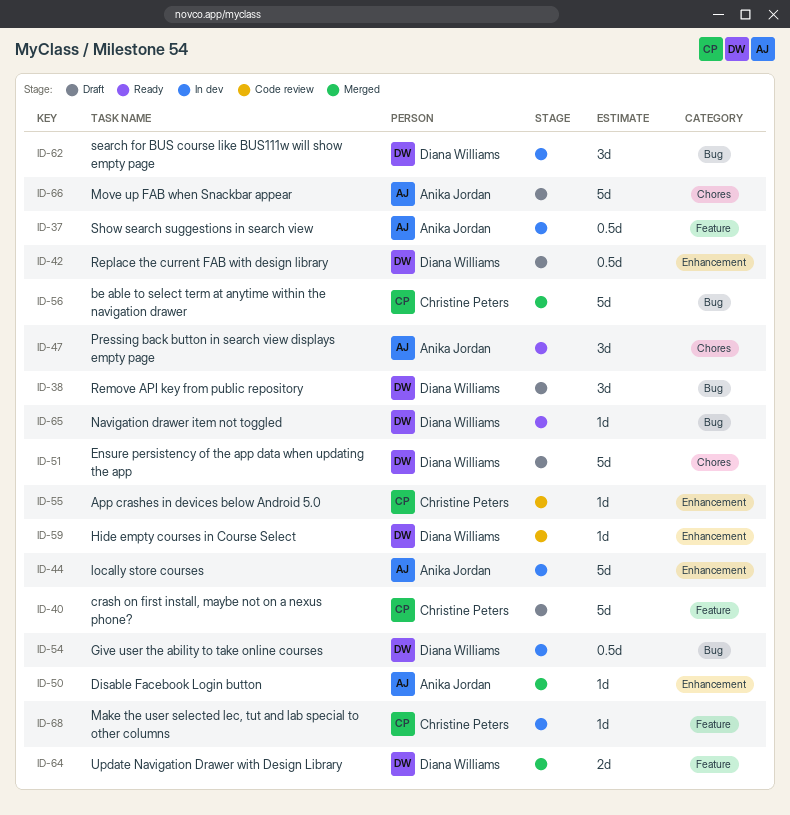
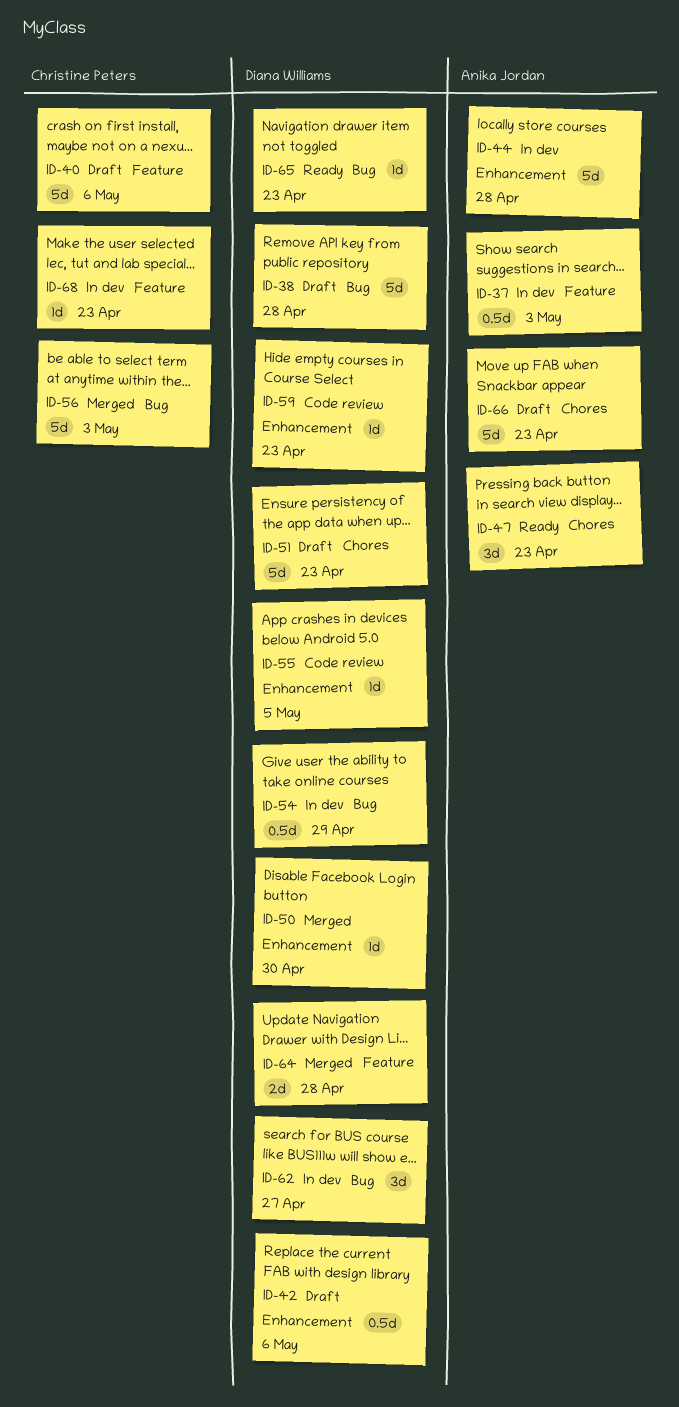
ID-38, estimate: 3d -> 5d
ID-50, owner: Anika Jordan -> Diana Williams
ID-55, owner: Christine Peters -> Diana Williams

